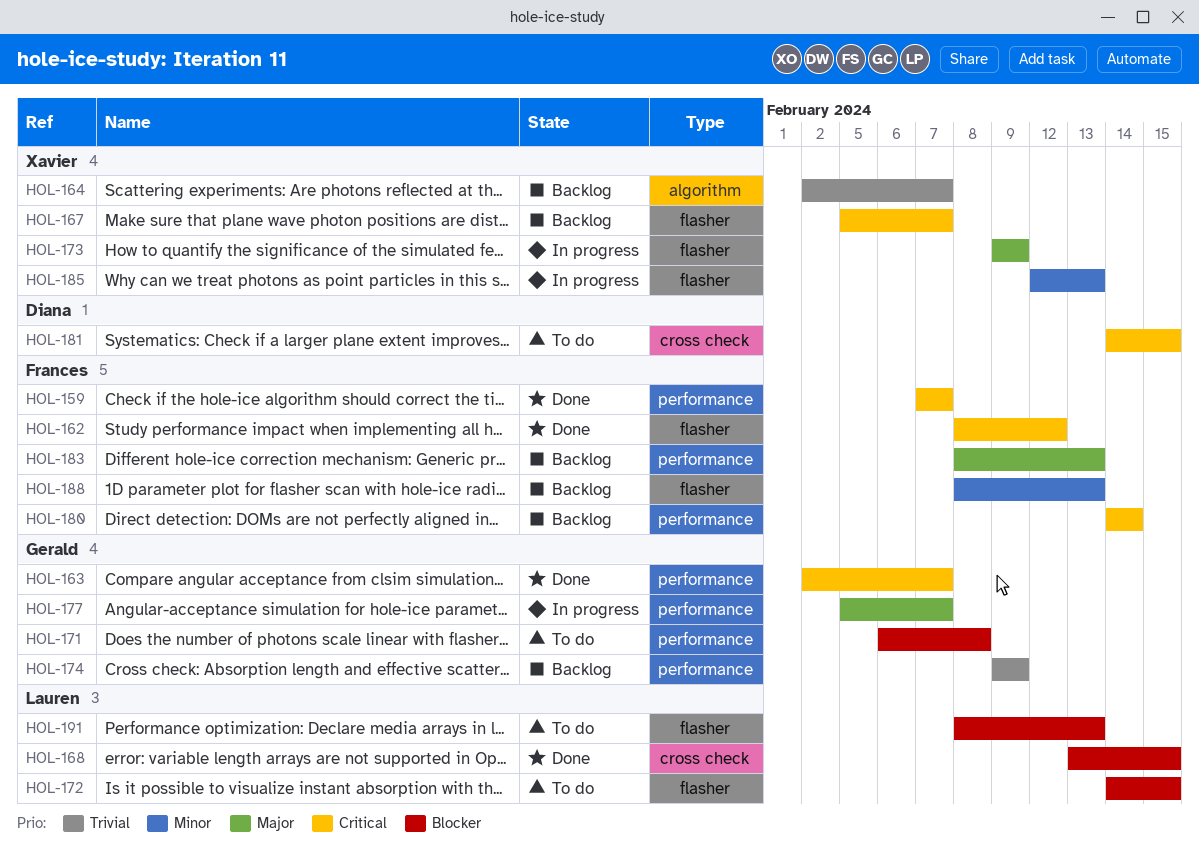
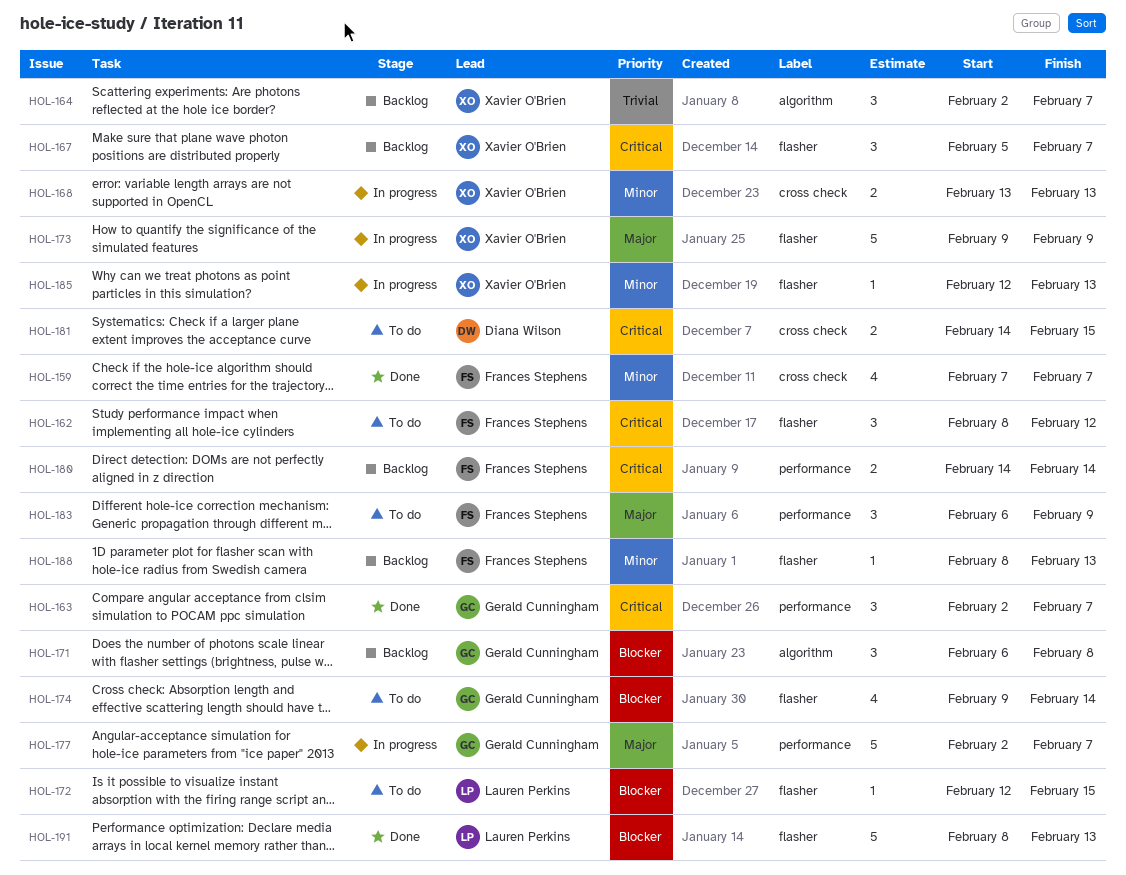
HOL-159, priority: Critical -> Minor
HOL-159, label: performance -> cross check
HOL-162, status: Done -> To do
HOL-168, status: Done -> In progress
HOL-168, owner: Lauren Perkins -> Xavier O'Brien
HOL-168, priority: Blocker -> Minor
HOL-168, due: Feb 15 -> Feb 13
HOL-171, status: To do -> Backlog
HOL-171, label: performance -> algorithm
HOL-172, start: Feb 14 -> Feb 12
HOL-174, status: Backlog -> To do
HOL-174, priority: Trivial -> Blocker
HOL-174, label: performance -> flasher
HOL-174, due: Feb 9 -> Feb 14
HOL-177, start: Feb 5 -> Feb 2
HOL-183, status: Backlog -> To do
HOL-183, start: Feb 8 -> Feb 6
HOL-183, due: Feb 13 -> Feb 9
HOL-191, status: To do -> Done

